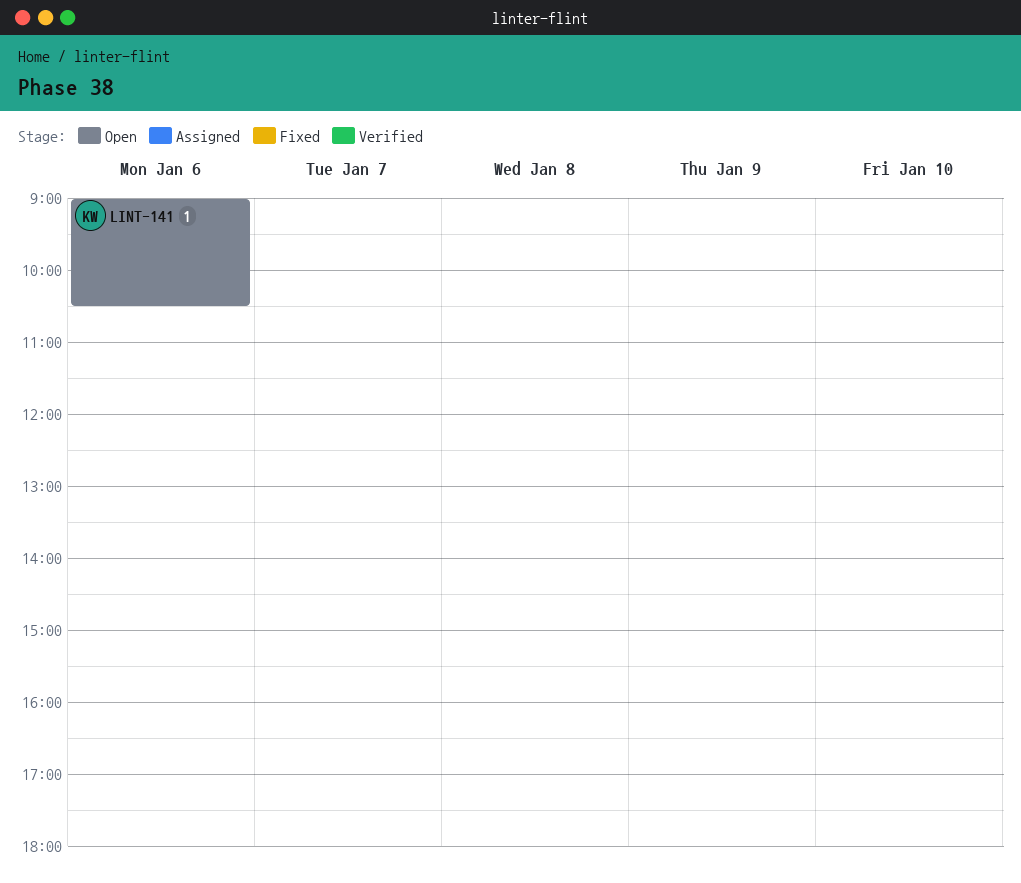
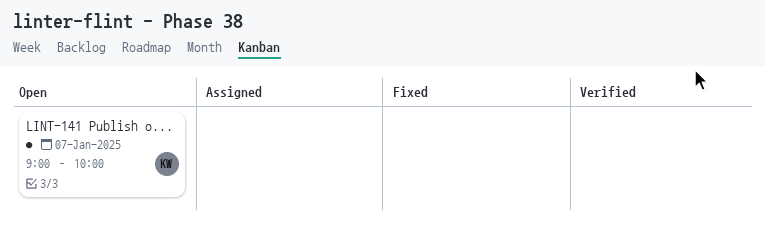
LINT-141, day: Jan 6 -> Jan 7
LINT-141, ends: 10:30 -> 10:00

